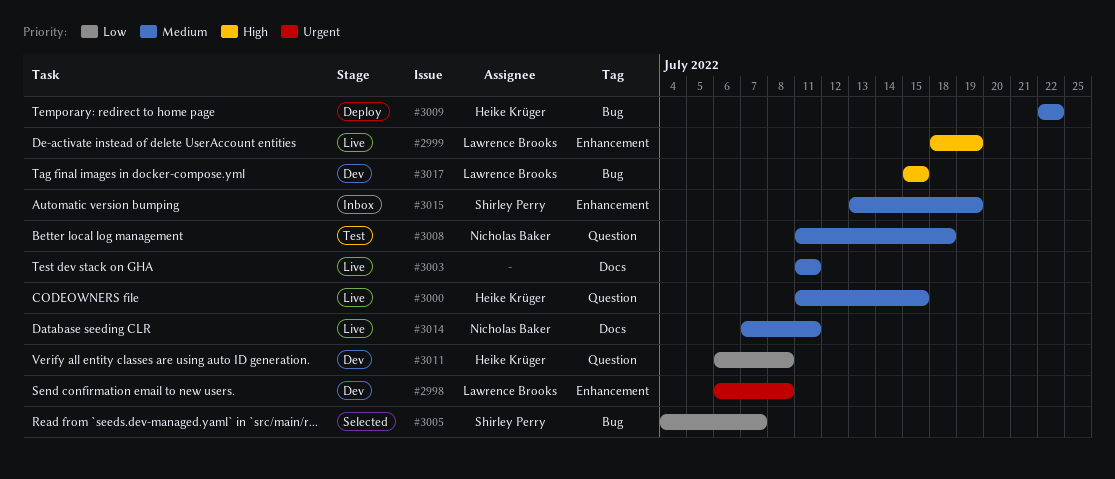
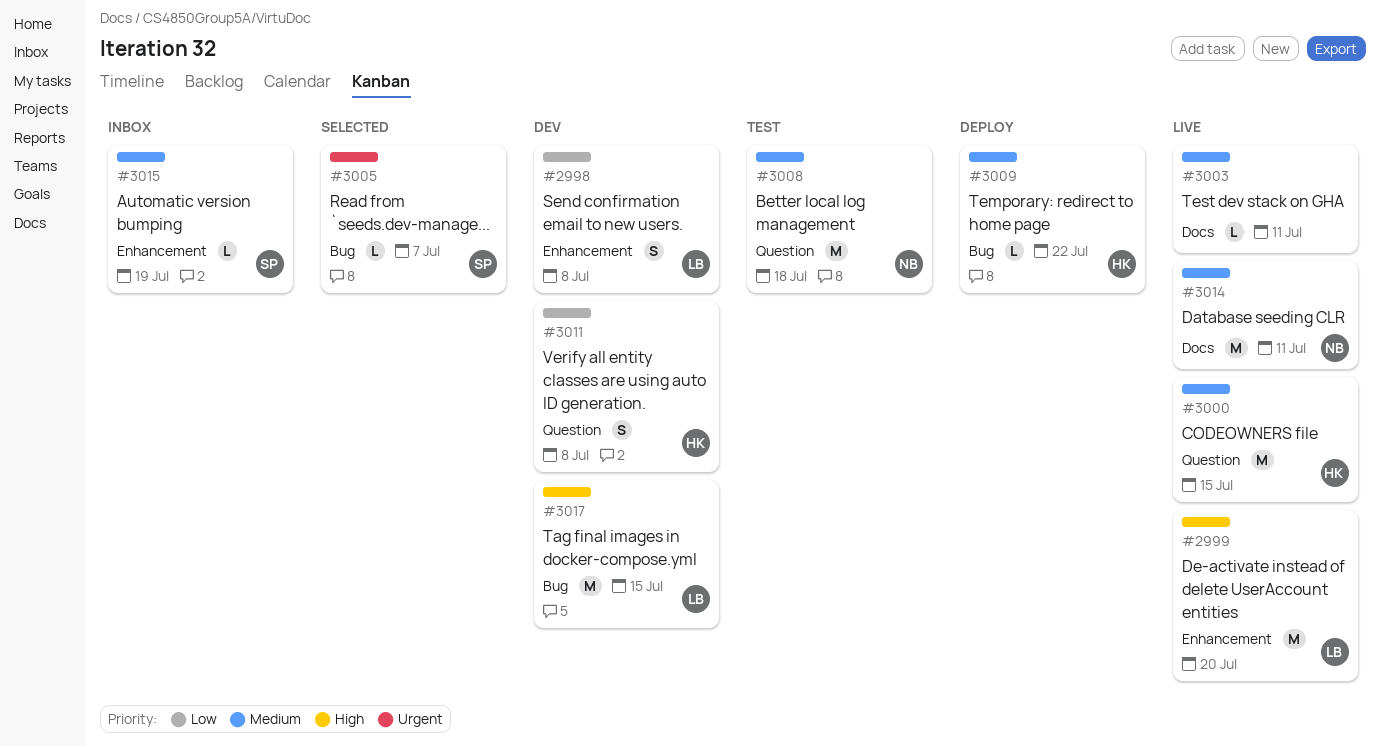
#2998, priority: Urgent -> Low
#2999, due: Jul 19 -> Jul 20
#3005, priority: Low -> Urgent

